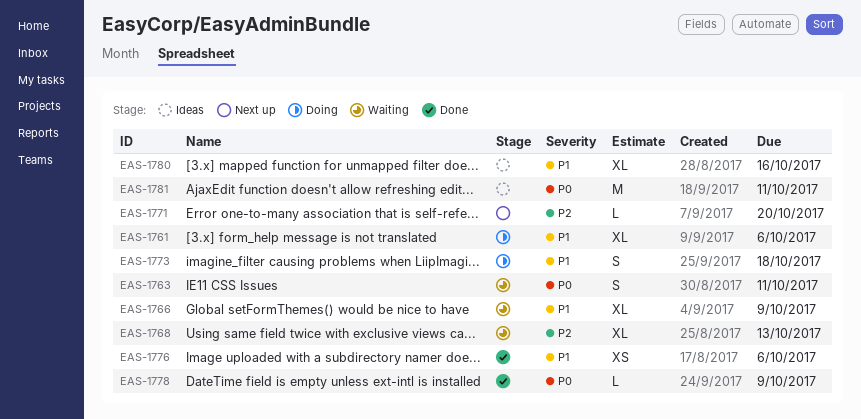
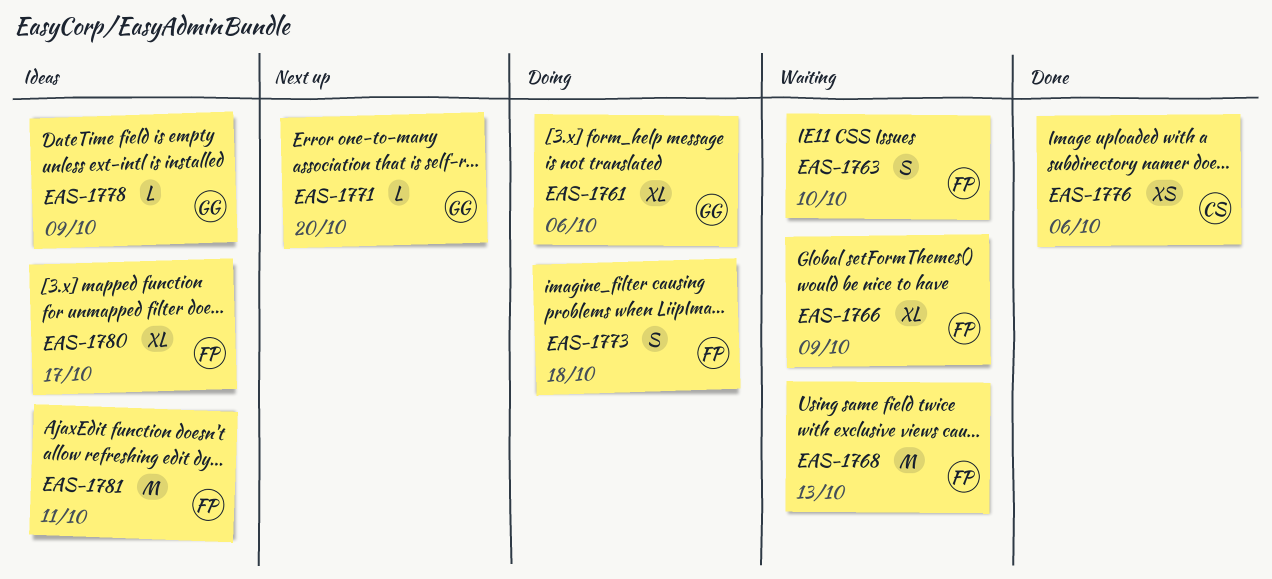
EAS-1763, due: Oct 11 -> Oct 10
EAS-1768, estimate: XL -> M
EAS-1778, status: Done -> Ideas
EAS-1780, due: Oct 16 -> Oct 17

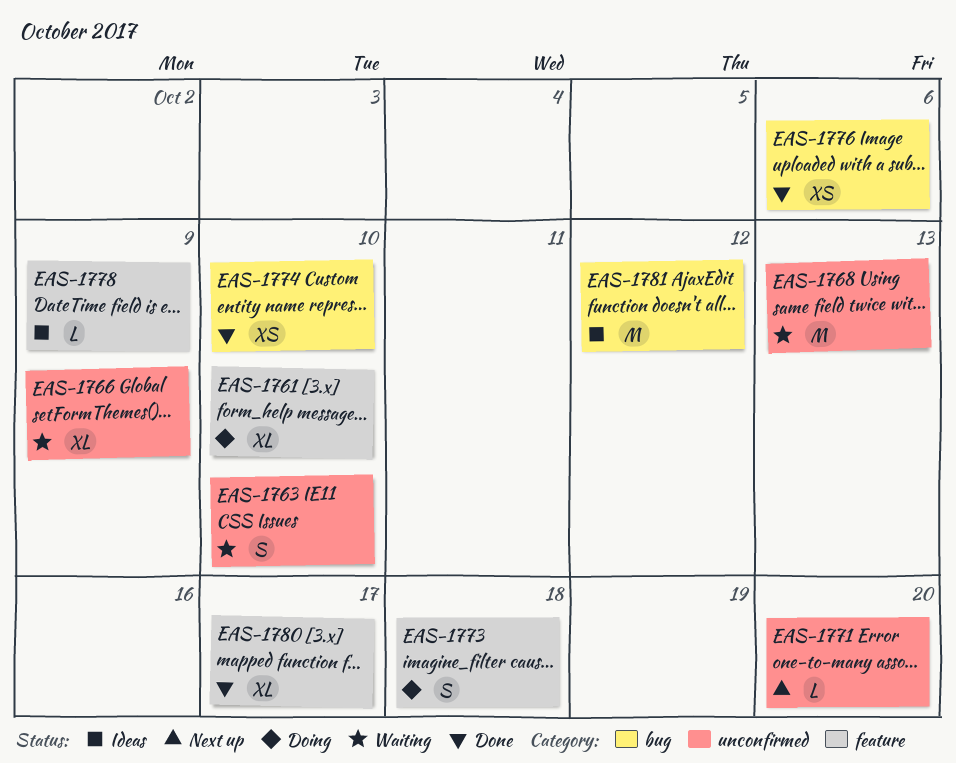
EAS-1761, due: Oct 6 -> Oct 10
EAS-1774: none -> present
EAS-1780, status: Ideas -> Done
EAS-1781, due: Oct 11 -> Oct 12

